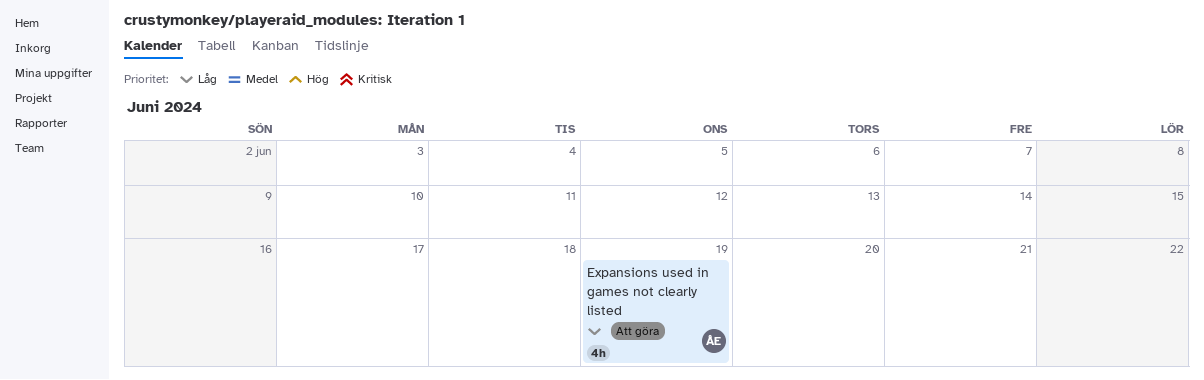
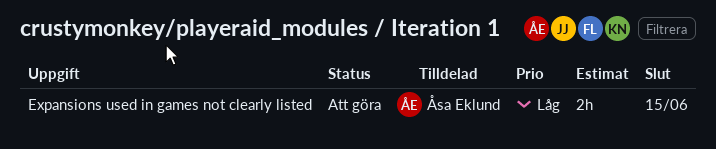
Expansions used in games not clearly listed, estimate: 4h -> 2h
Expansions used in games not clearly listed, due: Jun 19 -> Jun 15

